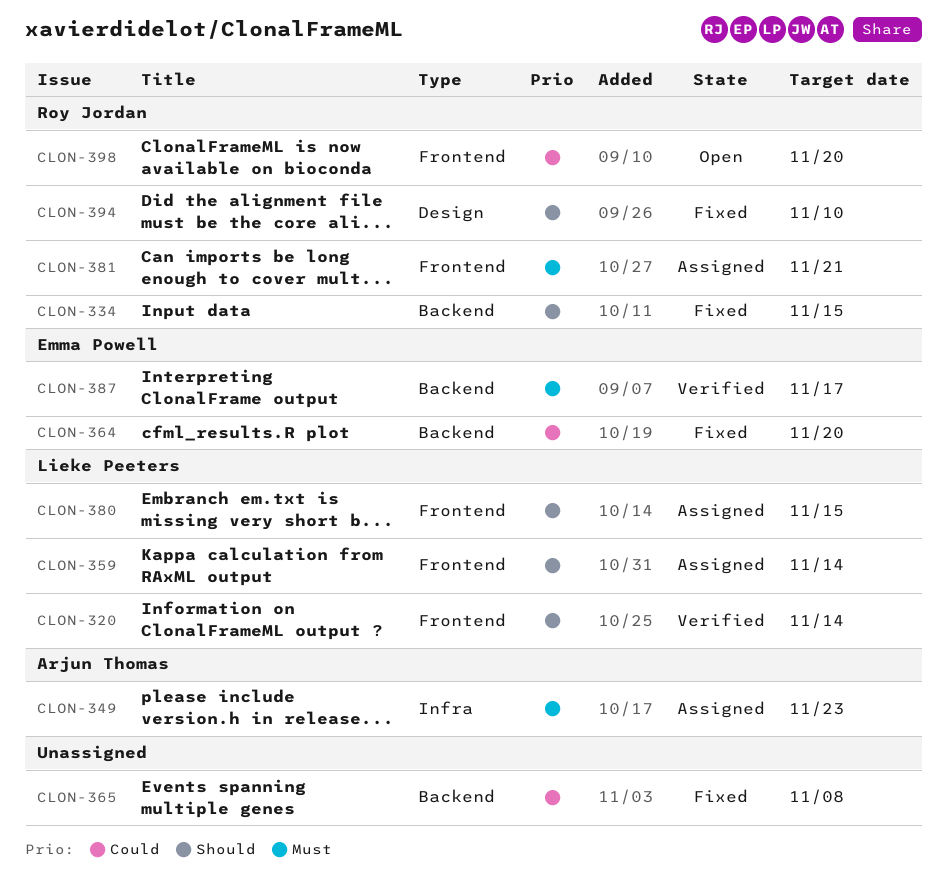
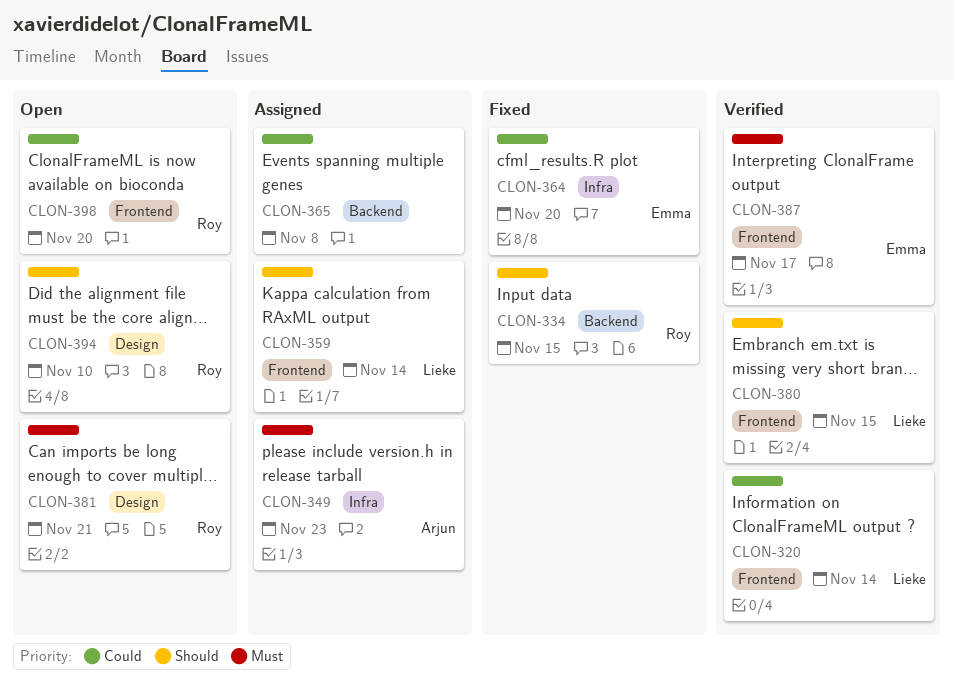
CLON-320, priority: Should -> Could
CLON-364, label: Backend -> Infra
CLON-365, status: Fixed -> Assigned
CLON-380, status: Assigned -> Verified
CLON-381, status: Assigned -> Open
CLON-381, label: Frontend -> Design
CLON-387, label: Backend -> Frontend
CLON-394, status: Fixed -> Open

